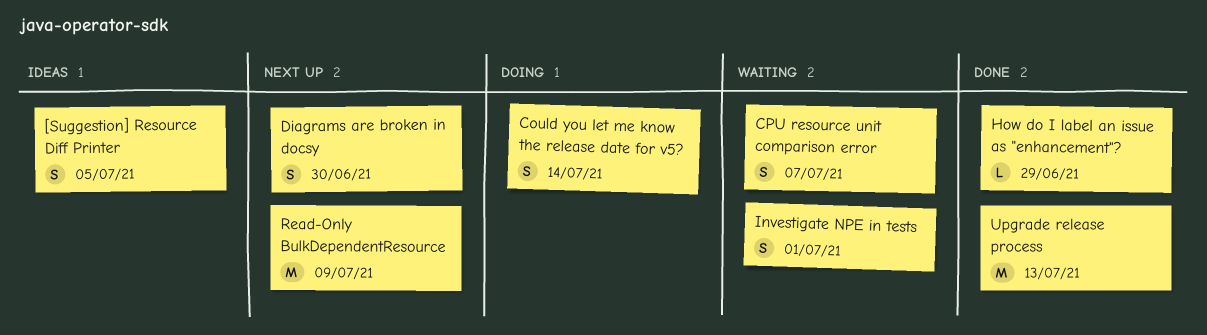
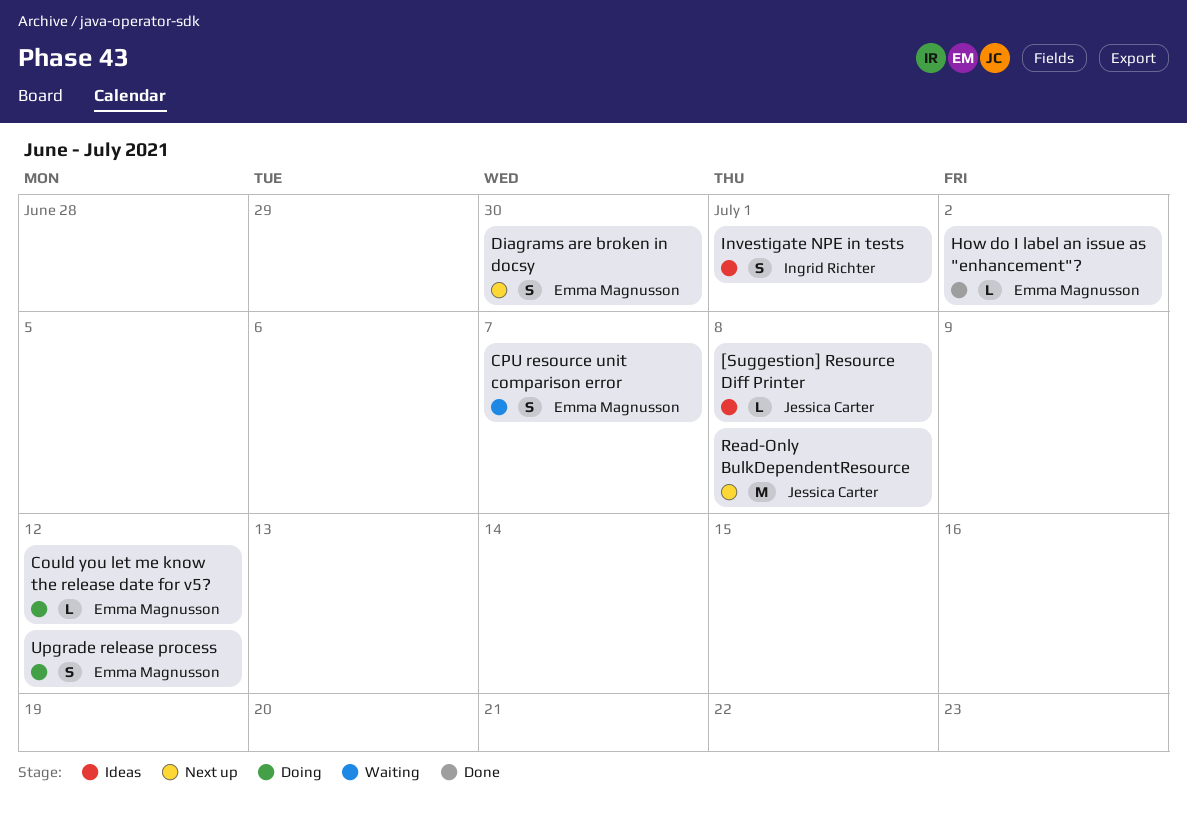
[Suggestion] Resource Diff Printer, estimate: S -> L
[Suggestion] Resource Diff Printer, due: Jul 5 -> Jul 8
Could you let me know the release date for v5?, estimate: S -> L
Could you let me know the release date for v5?, due: Jul 14 -> Jul 12
How do I label an issue as "enhancement"?, due: Jun 29 -> Jul 2
Investigate NPE in tests, status: Waiting -> Ideas
Read-Only BulkDependentResource, due: Jul 9 -> Jul 8
Upgrade release process, status: Done -> Doing
Upgrade release process, estimate: M -> S
Upgrade release process, due: Jul 13 -> Jul 12

